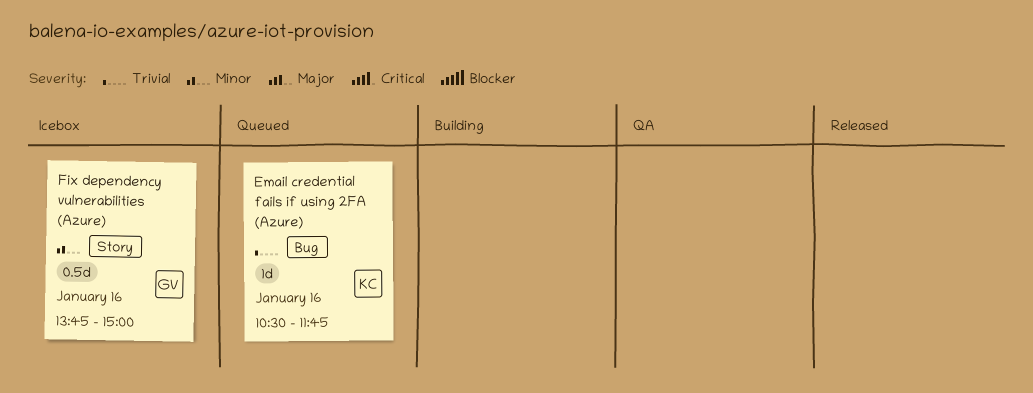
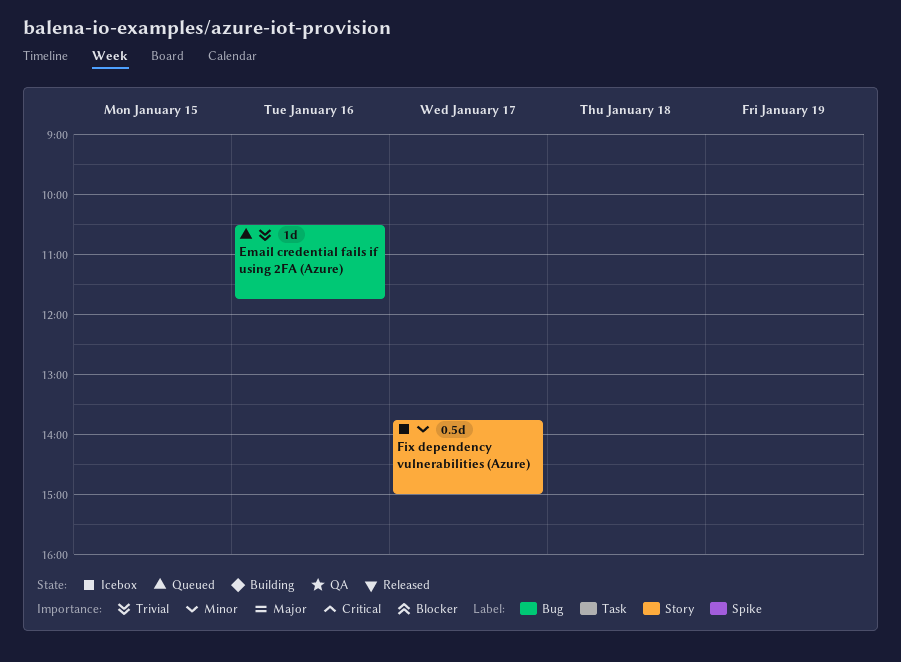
Fix dependency vulnerabilities (Azure), day: Jan 16 -> Jan 17

